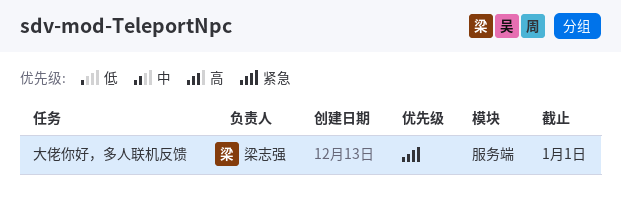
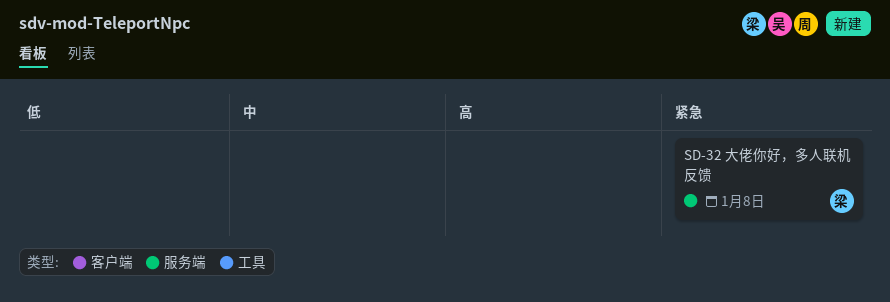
大佬你好，多人联机反馈, due: Jan 1 -> Jan 8

